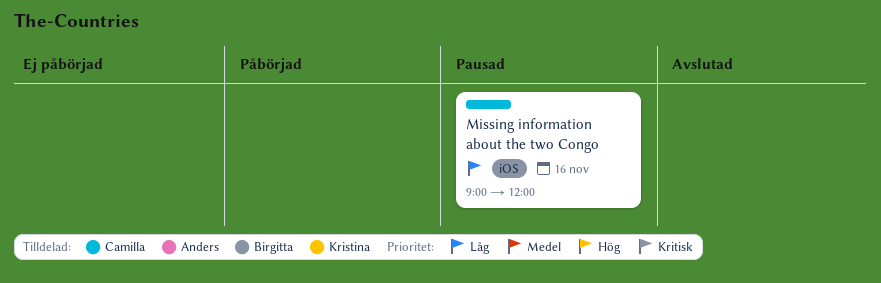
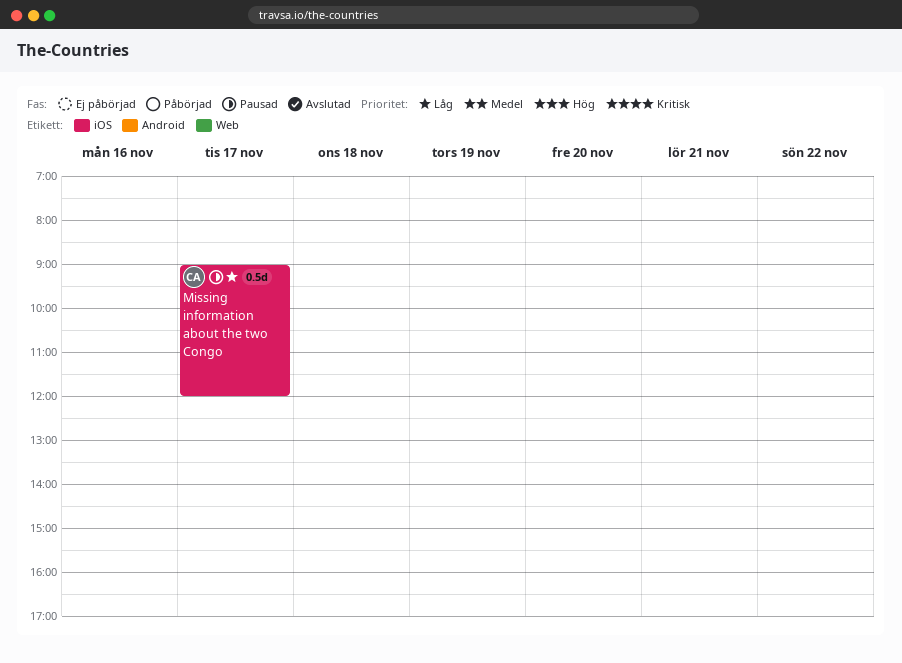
Missing information about the two Congo, day: Nov 16 -> Nov 17

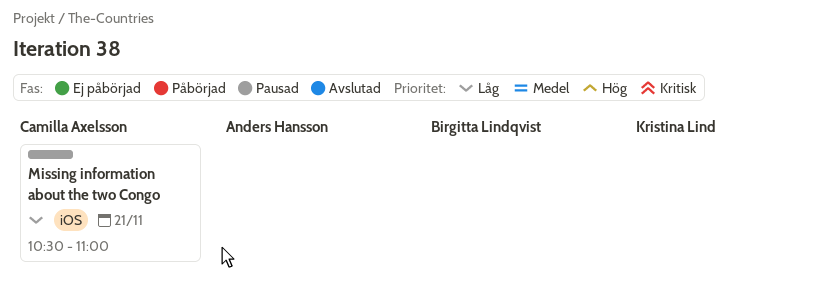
Missing information about the two Congo, day: Nov 17 -> Nov 21
Missing information about the two Congo, begins: 09:00 -> 10:30
Missing information about the two Congo, ends: 12:00 -> 11:00

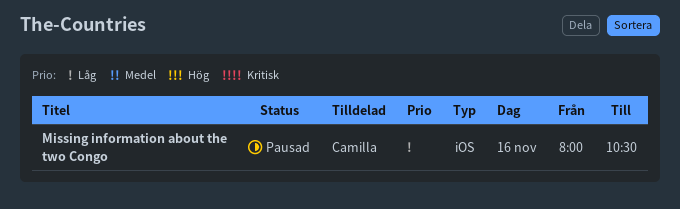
Missing information about the two Congo, day: Nov 21 -> Nov 16
Missing information about the two Congo, begins: 10:30 -> 08:00
Missing information about the two Congo, ends: 11:00 -> 10:30

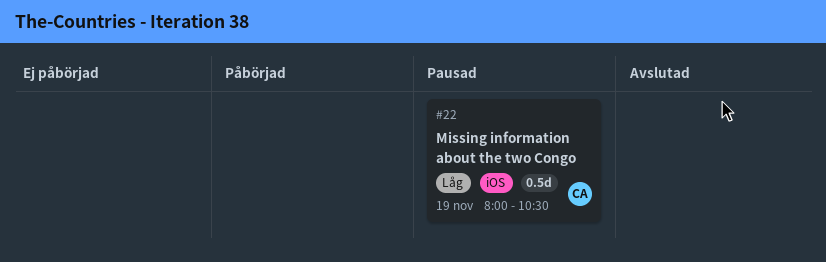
Missing information about the two Congo, day: Nov 16 -> Nov 19

